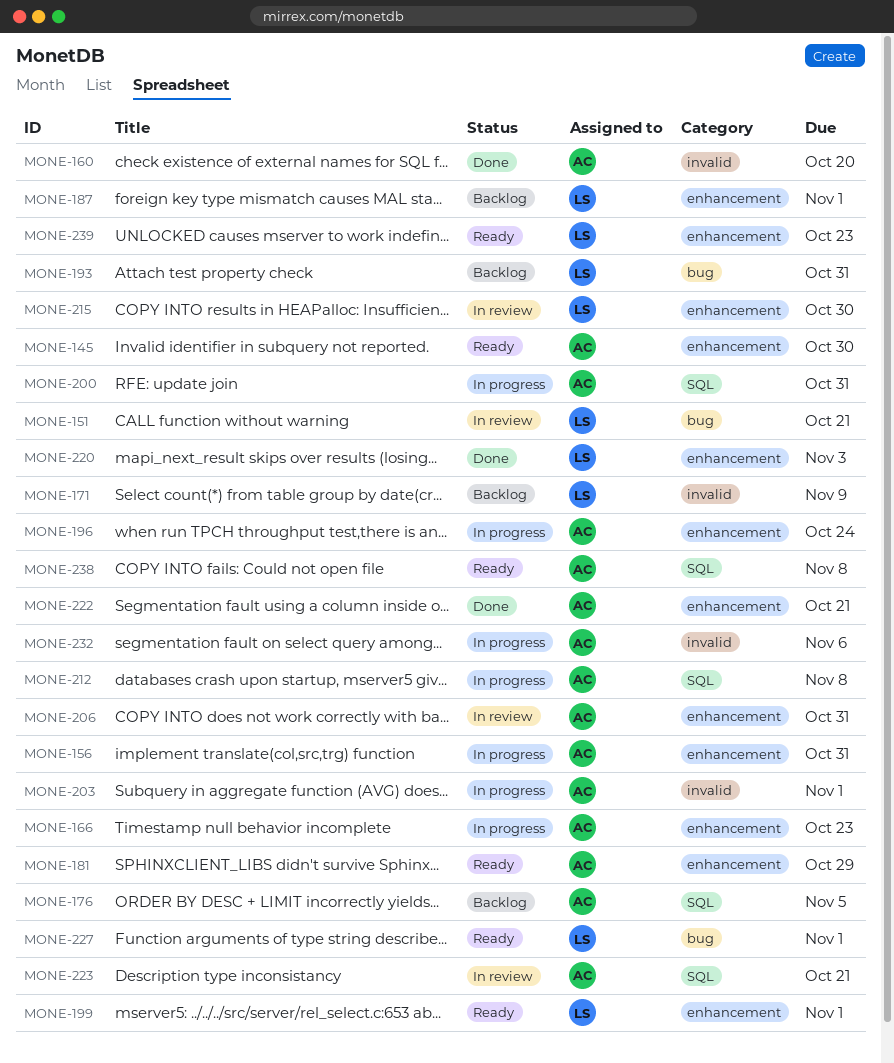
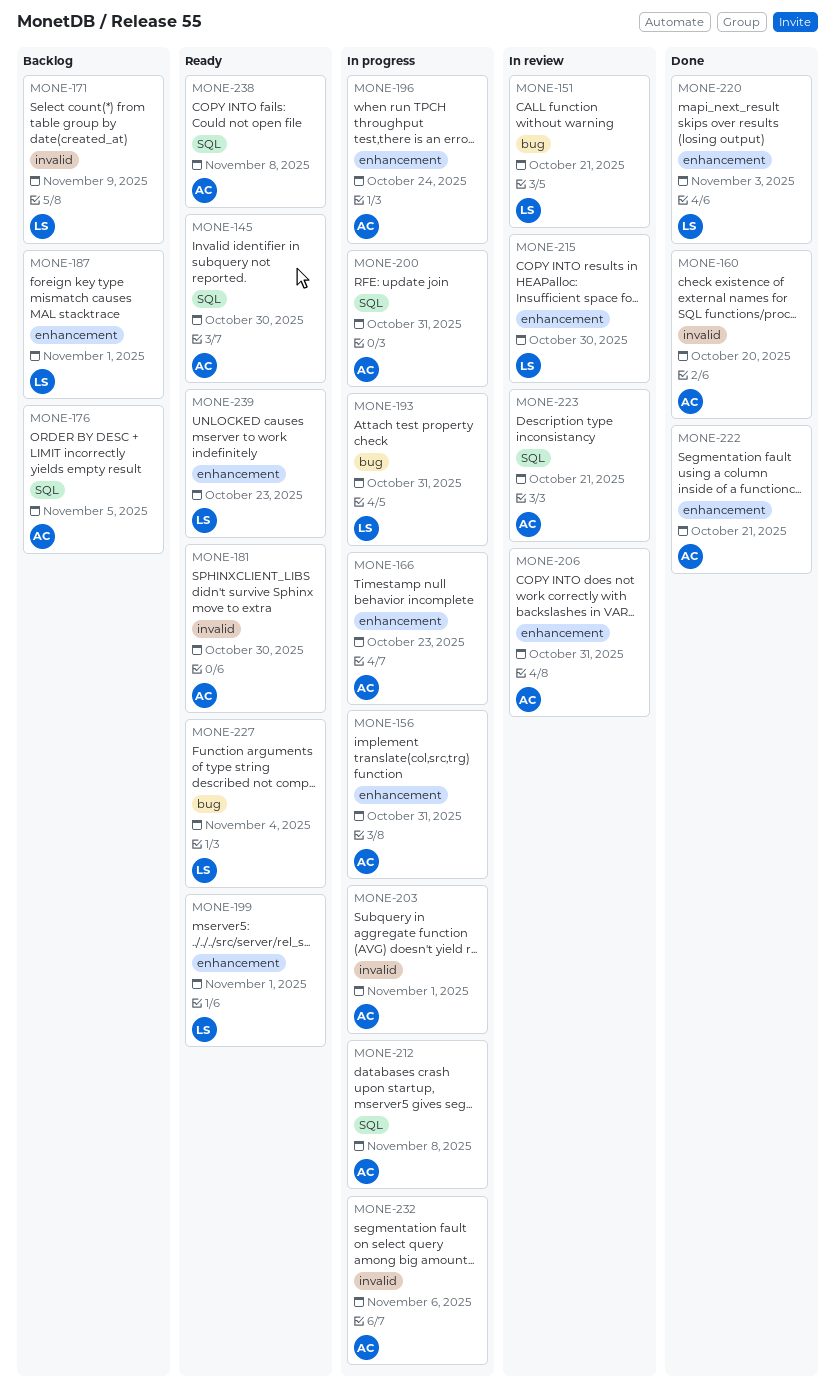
MONE-145, label: enhancement -> SQL
MONE-181, label: enhancement -> invalid
MONE-181, due: Oct 29 -> Oct 30
MONE-193, status: Backlog -> In progress
MONE-227, due: Nov 1 -> Nov 4

